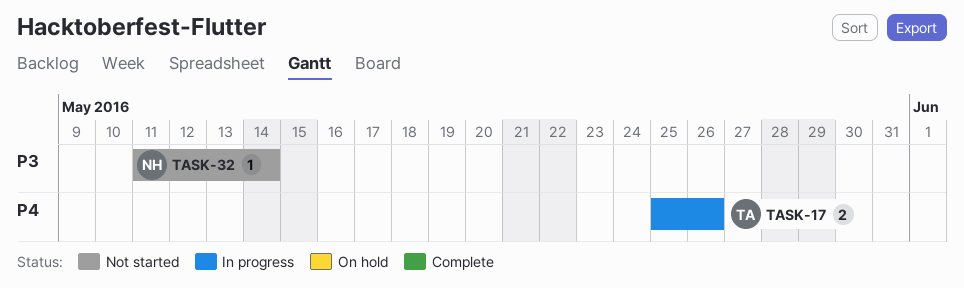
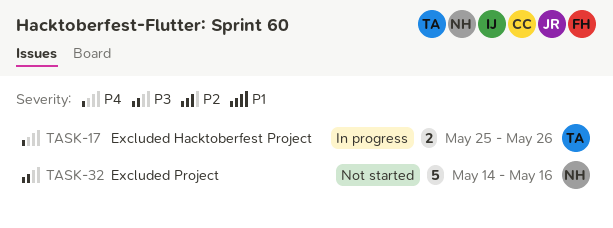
TASK-32, estimate: 1 -> 5
TASK-32, start: May 11 -> May 14
TASK-32, due: May 14 -> May 16

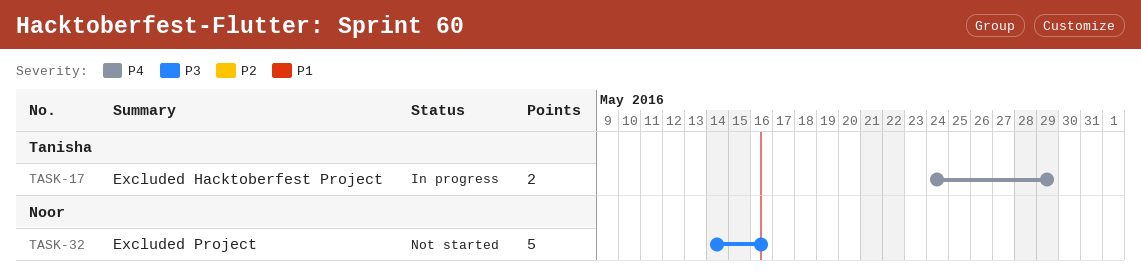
TASK-17, start: May 25 -> May 24
TASK-17, due: May 26 -> May 29

